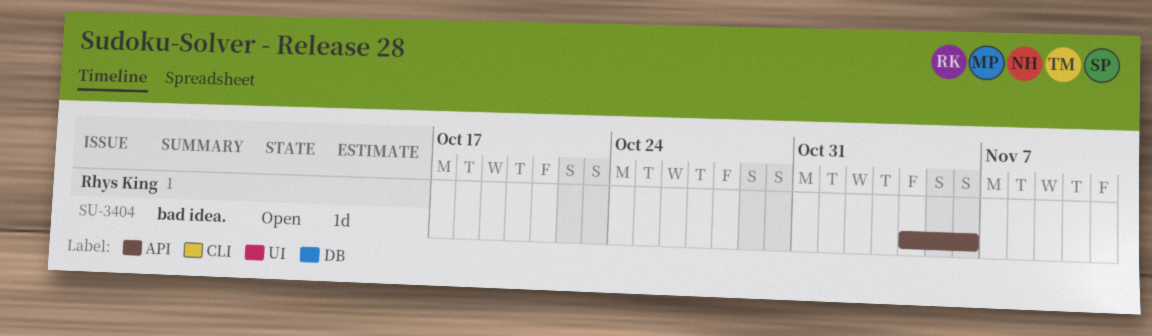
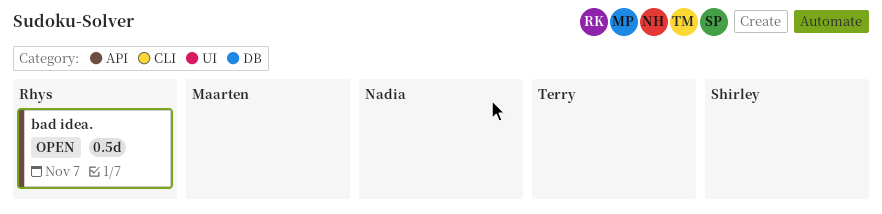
bad idea., estimate: 1d -> 0.5d
bad idea., due: Nov 6 -> Nov 7

